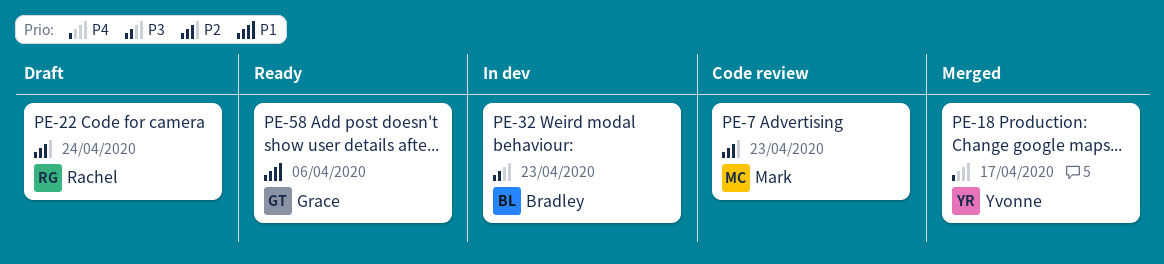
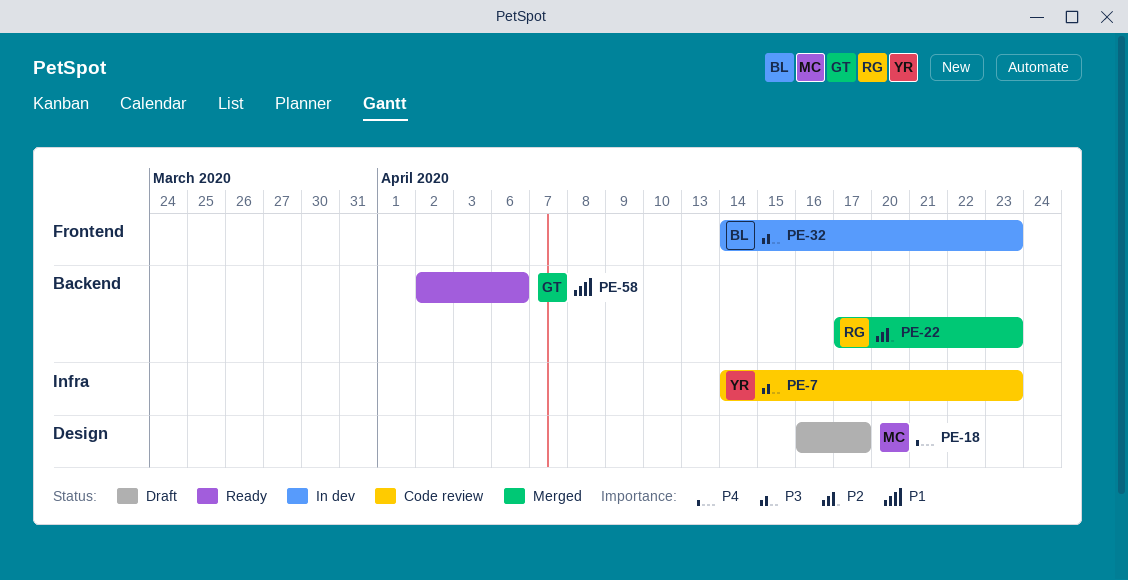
PE-7, owner: Mark -> Yvonne
PE-7, priority: P2 -> P3
PE-18, status: Merged -> Draft
PE-18, owner: Yvonne -> Mark
PE-22, status: Draft -> Merged
PE-22, due: Apr 24 -> Apr 23

